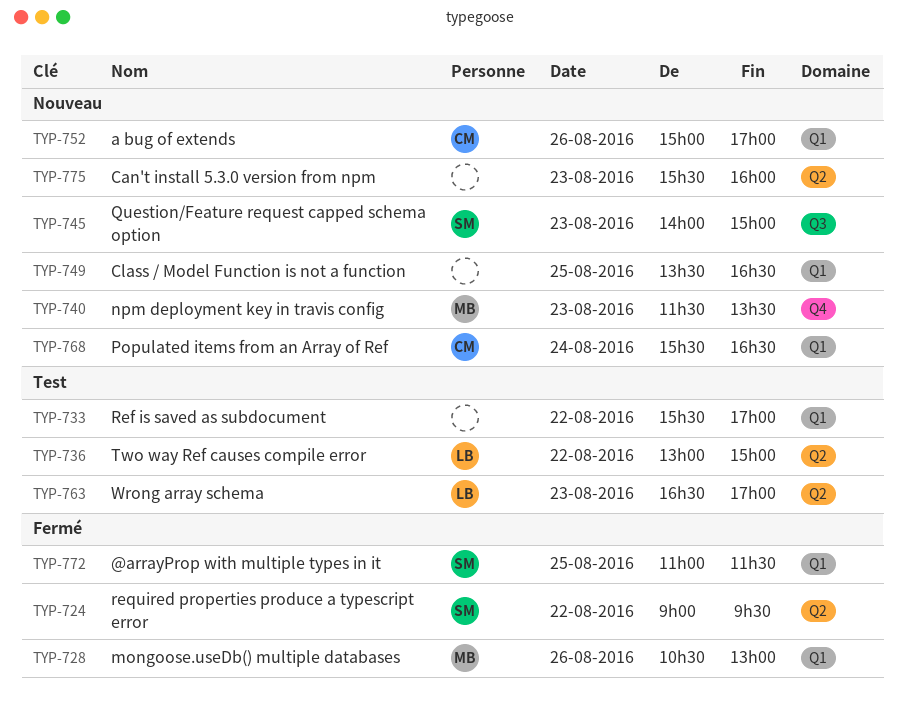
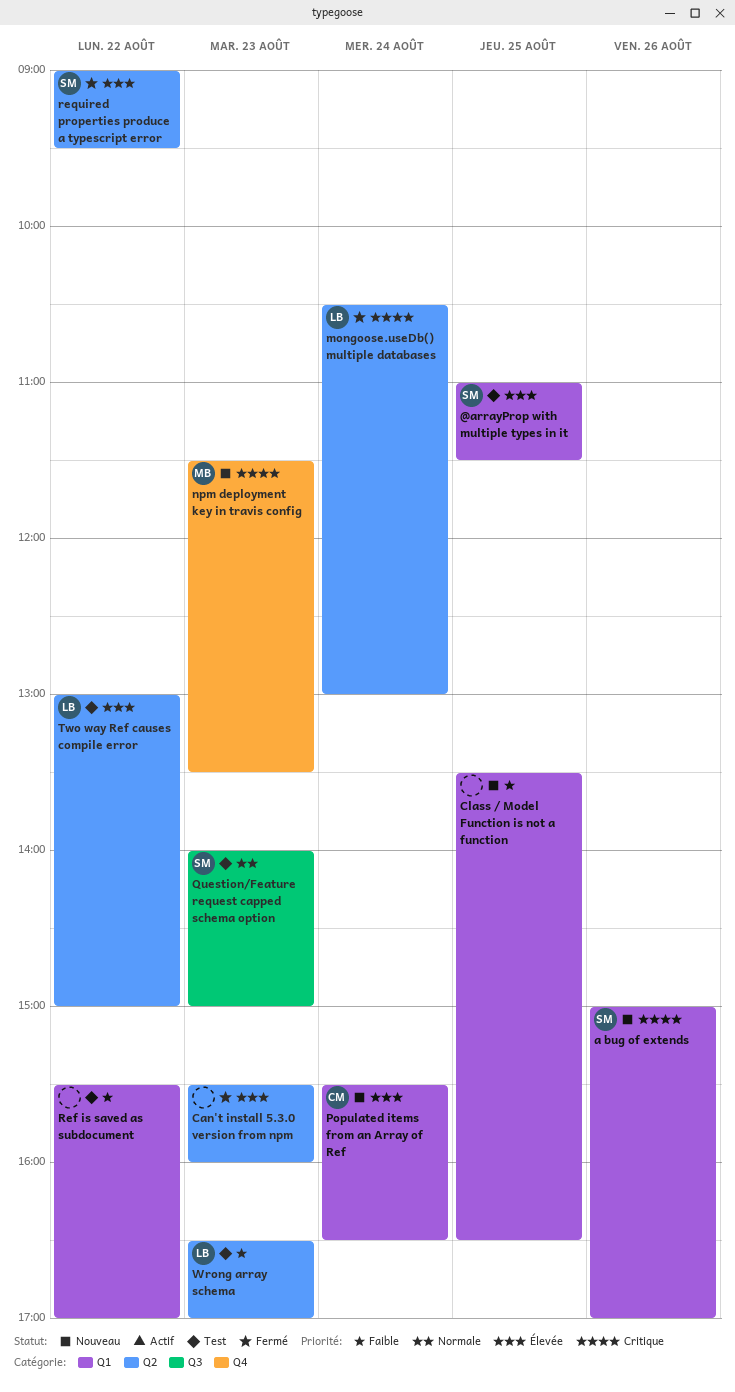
@arrayProp with multiple types in it, status: Fermé -> Test
a bug of extends, owner: CM -> SM
Can't install 5.3.0 version from npm, status: Nouveau -> Fermé
mongoose.useDb() multiple databases, owner: MB -> LB
mongoose.useDb() multiple databases, label: Q1 -> Q2
mongoose.useDb() multiple databases, day: Aug 26 -> Aug 24
Question/Feature request capped schema option, status: Nouveau -> Test

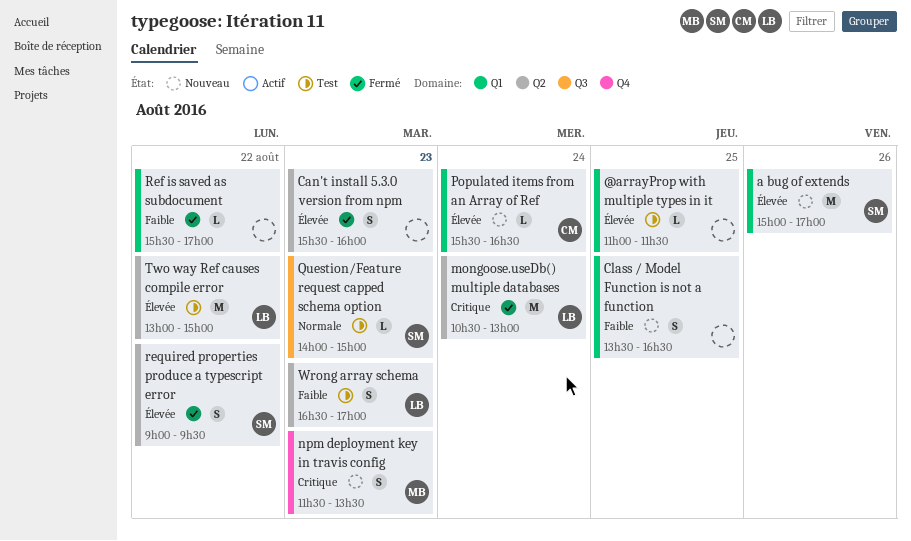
@arrayProp with multiple types in it, owner: SM -> none
a bug of extends, priority: Critique -> Élevée
Ref is saved as subdocument, status: Test -> Fermé

